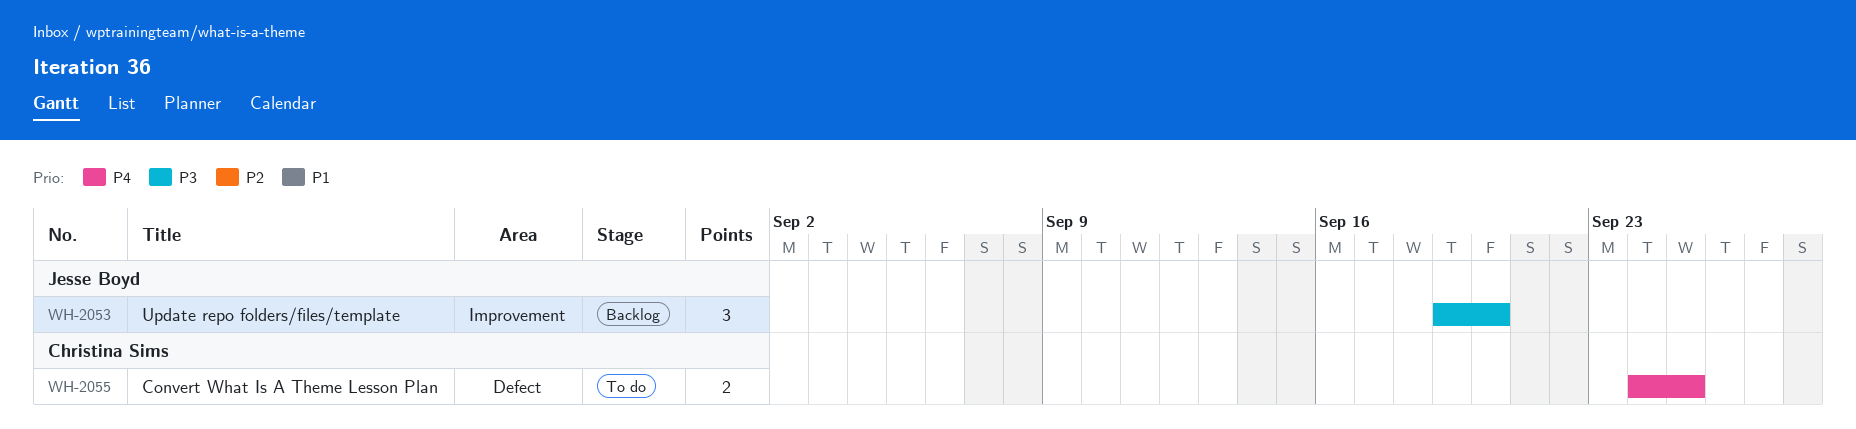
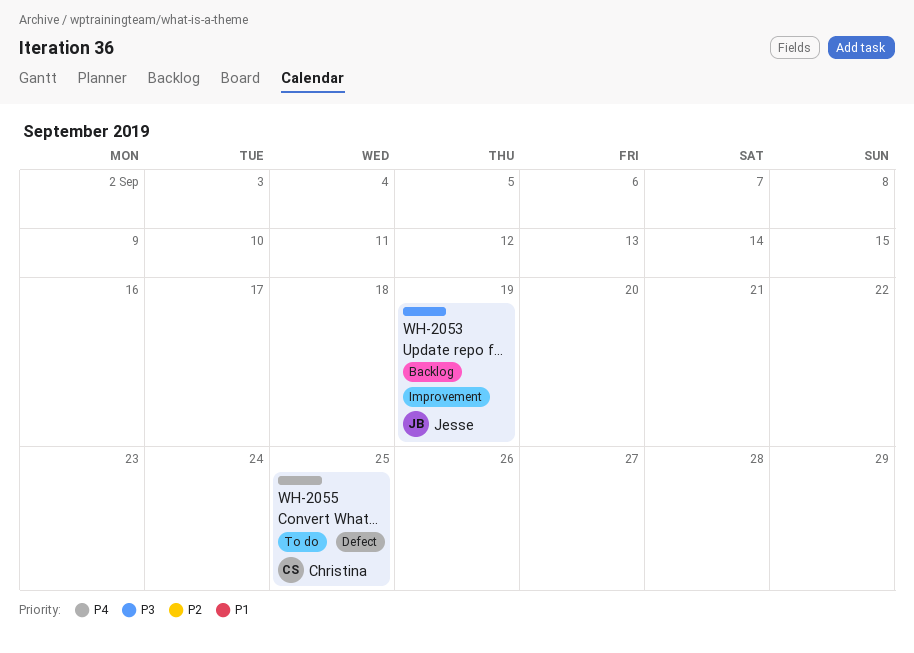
WH-2053, due: Sep 20 -> Sep 19

